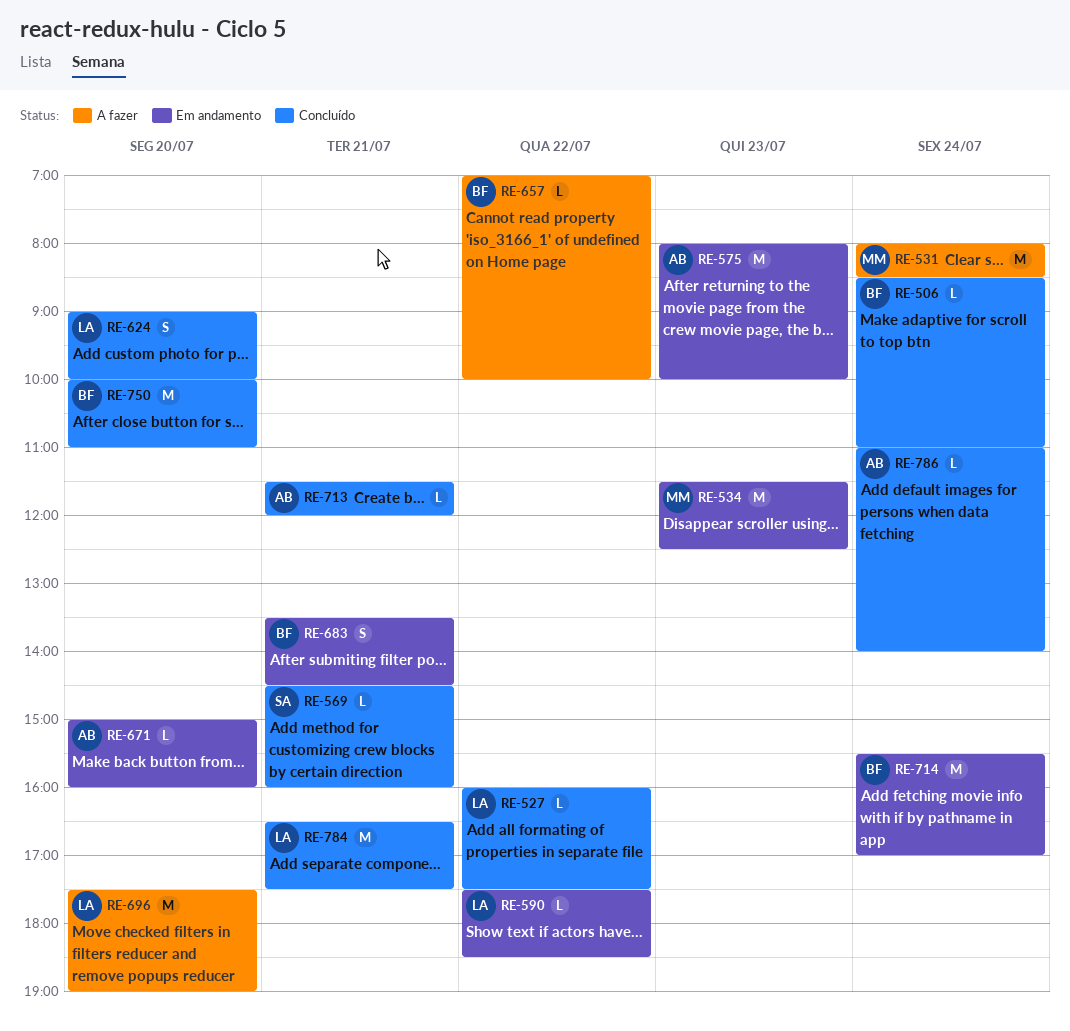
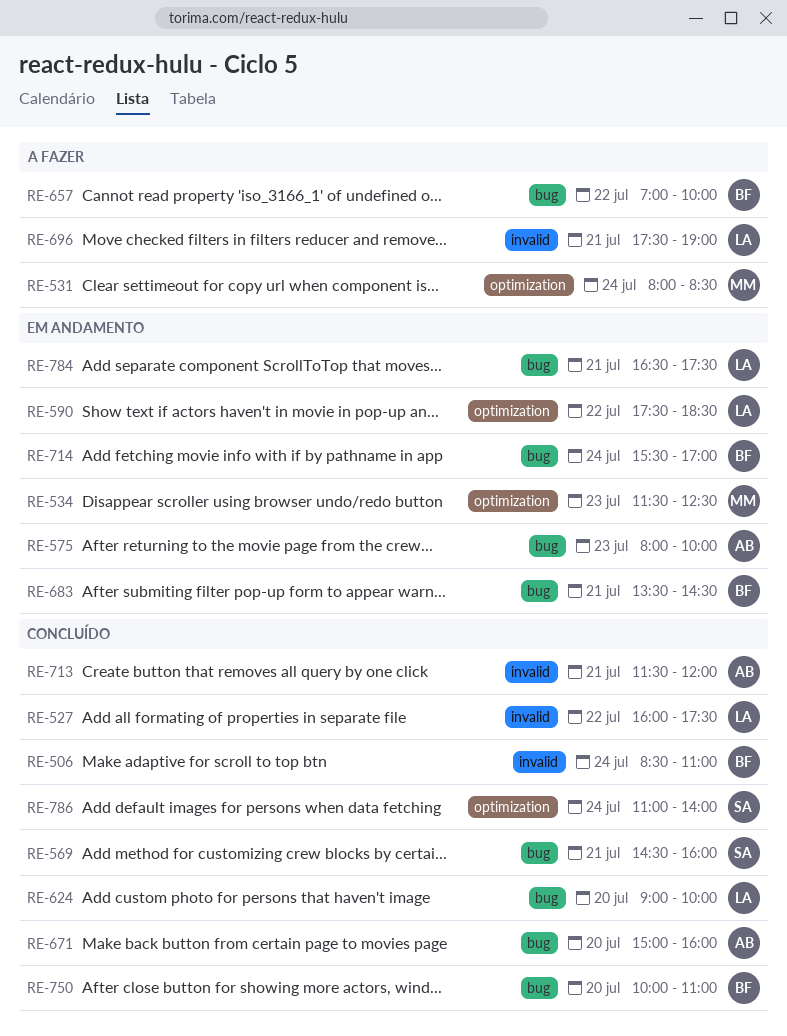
RE-671, status: Em andamento -> Concluído
RE-696, day: Jul 20 -> Jul 21
RE-784, status: Concluído -> Em andamento
RE-786, owner: AB -> SA

